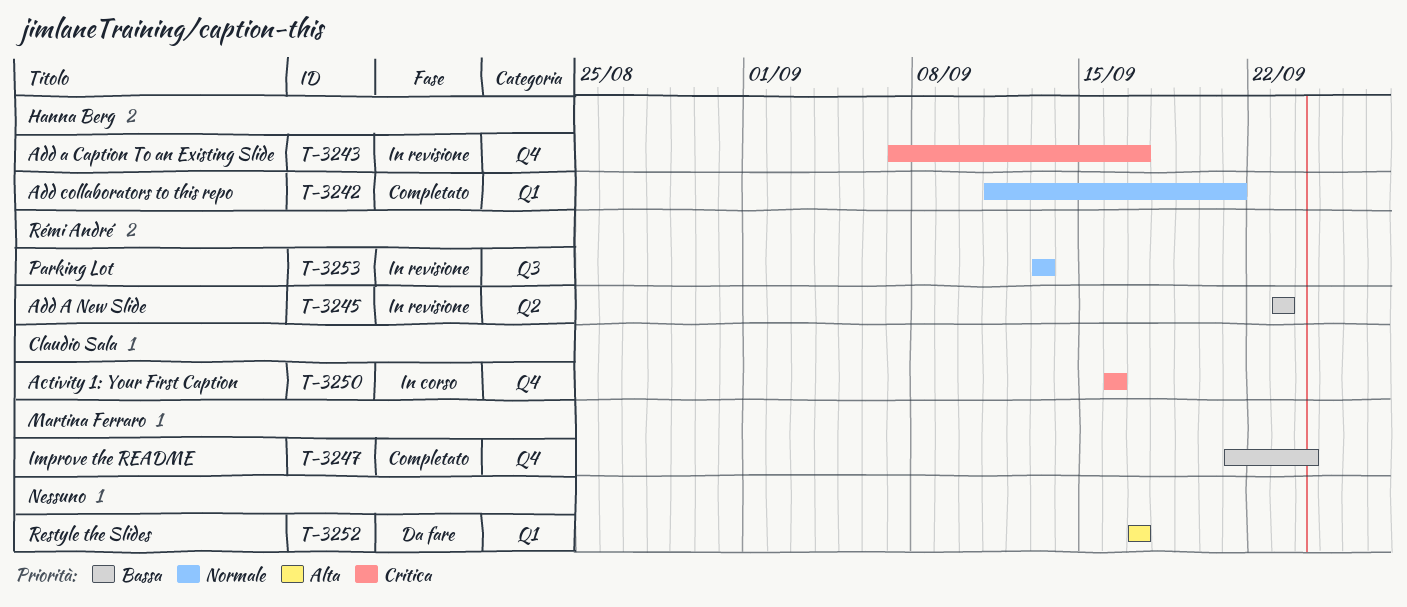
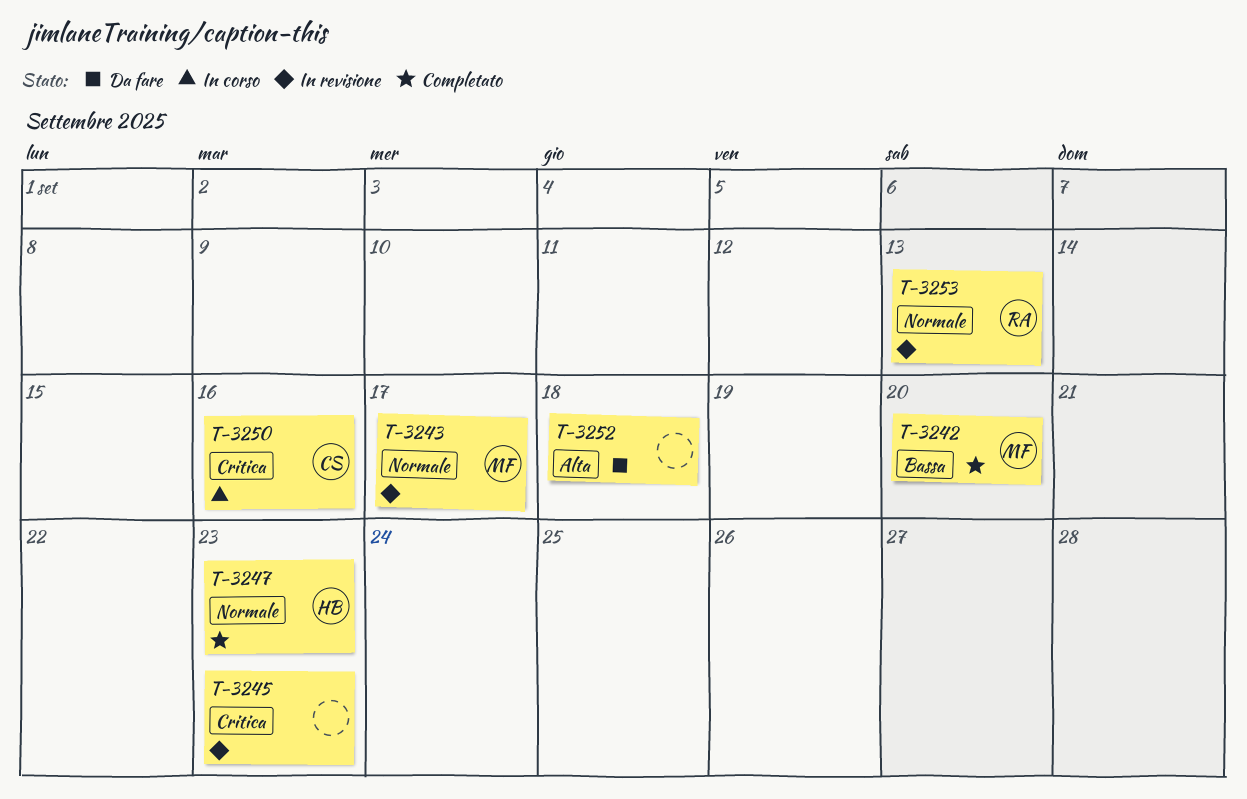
T-3242, owner: Hanna Berg -> Martina Ferraro
T-3242, priority: Normale -> Bassa
T-3242, due: Sep 21 -> Sep 20
T-3243, owner: Hanna Berg -> Martina Ferraro
T-3243, priority: Critica -> Normale
T-3245, owner: Rémi André -> none
T-3245, priority: Bassa -> Critica
T-3247, owner: Martina Ferraro -> Hanna Berg
T-3247, priority: Bassa -> Normale
T-3247, due: Sep 24 -> Sep 23
T-3252, due: Sep 17 -> Sep 18

